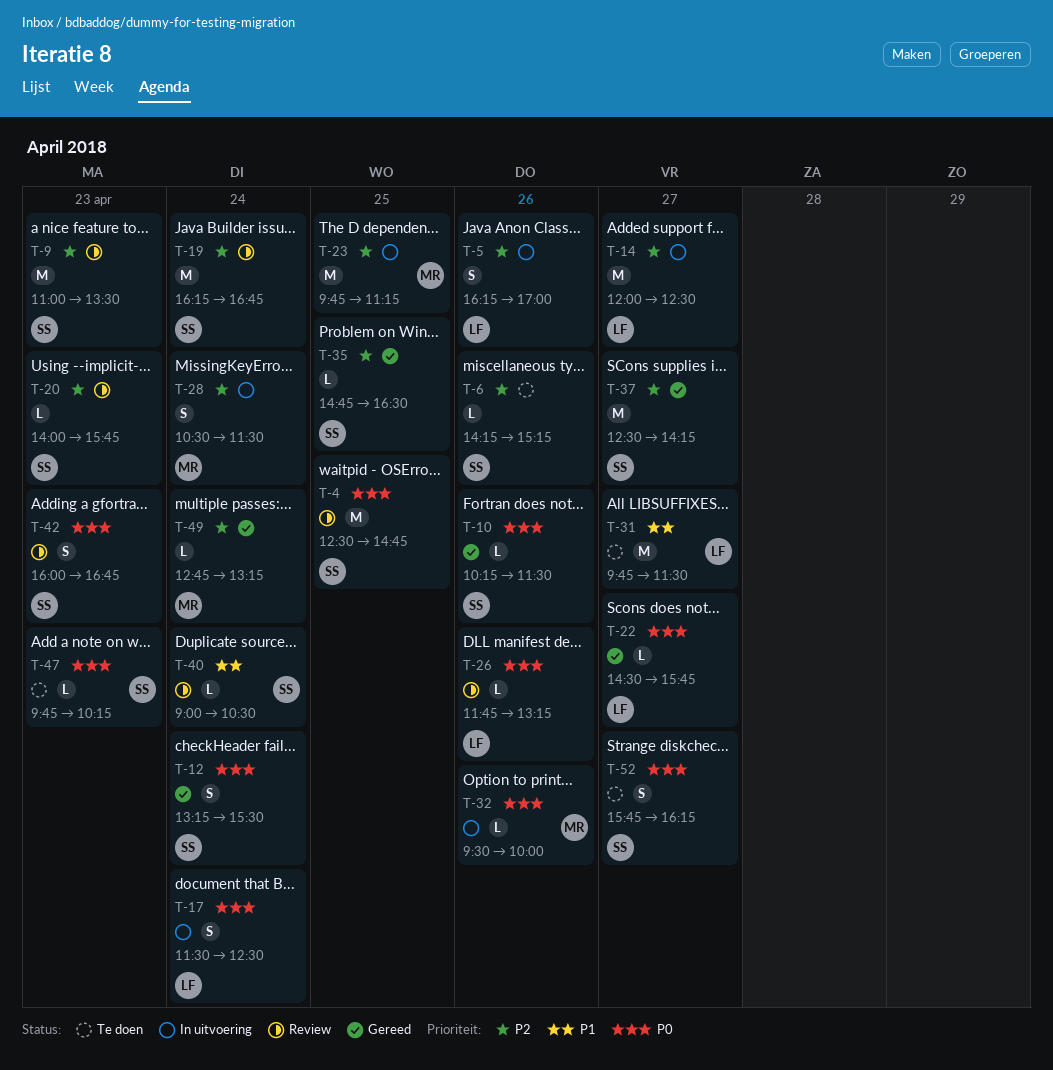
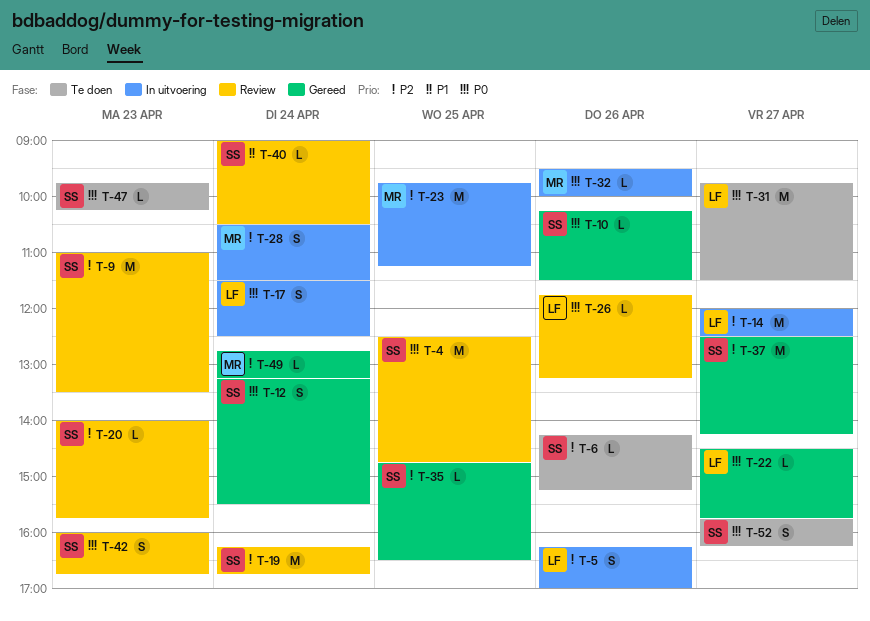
T-31, priority: P1 -> P0

